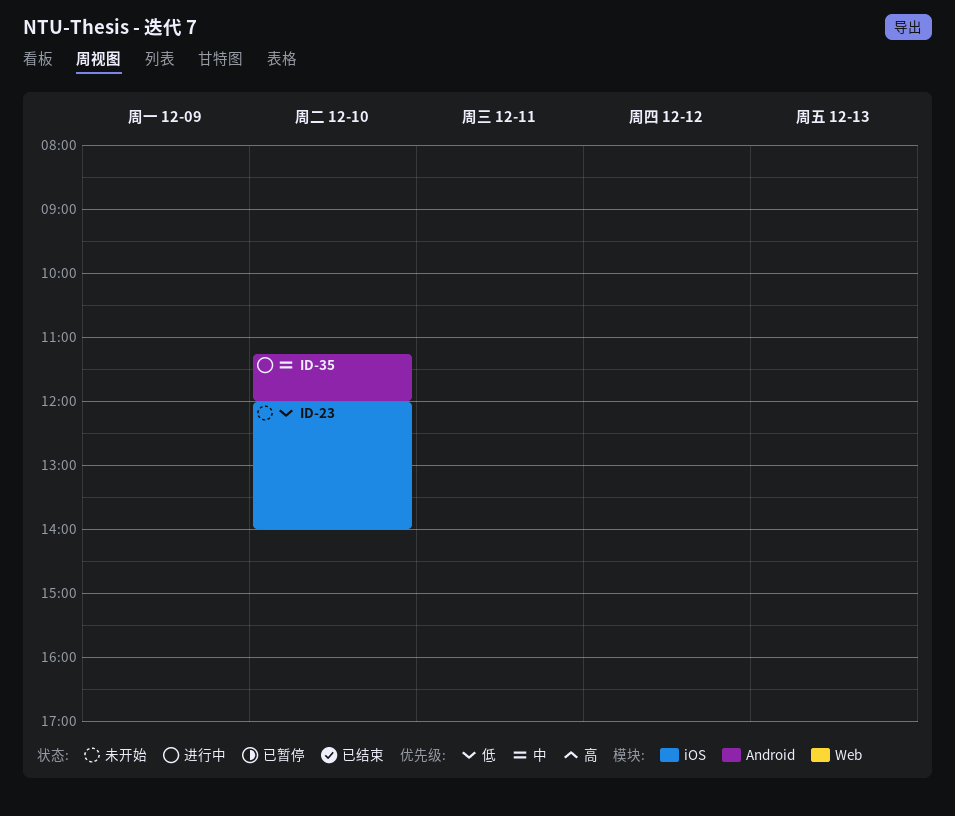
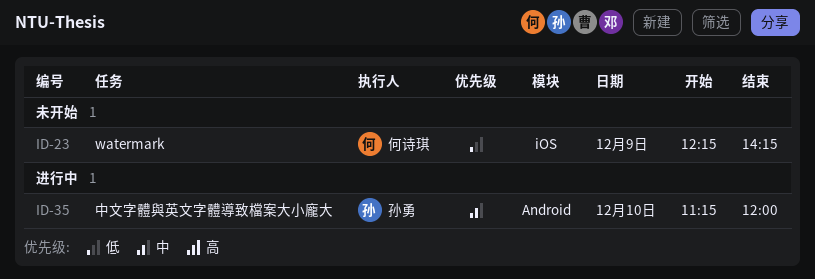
ID-23, day: Dec 10 -> Dec 9
ID-23, begins: 12:00 -> 12:15
ID-23, ends: 14:00 -> 14:15

